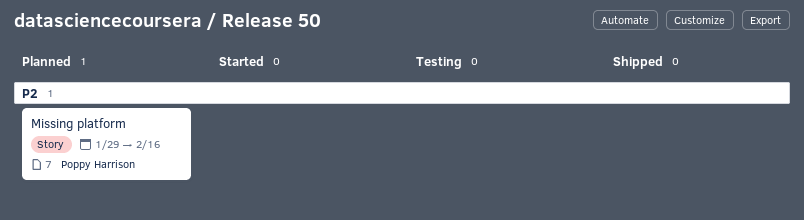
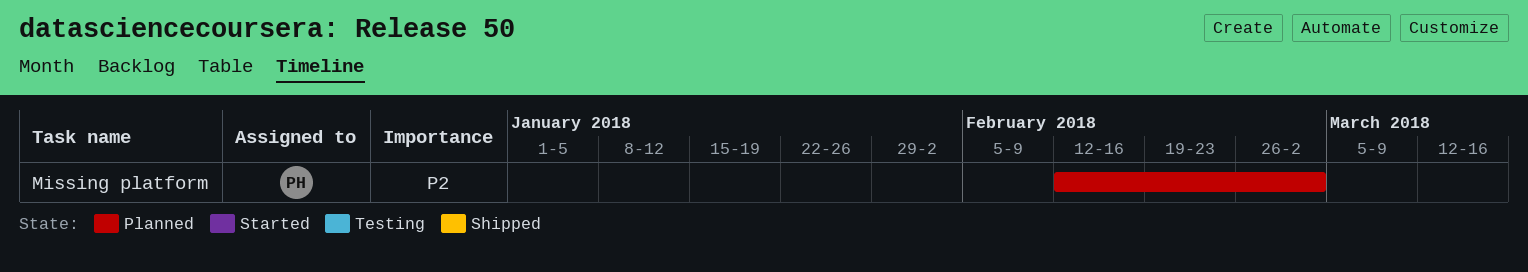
Missing platform, start: Jan 29 -> Feb 12
Missing platform, due: Feb 16 -> Mar 2

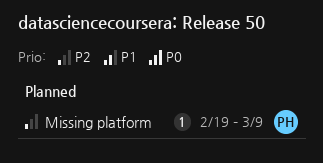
Missing platform, start: Feb 12 -> Feb 19
Missing platform, due: Mar 2 -> Mar 9

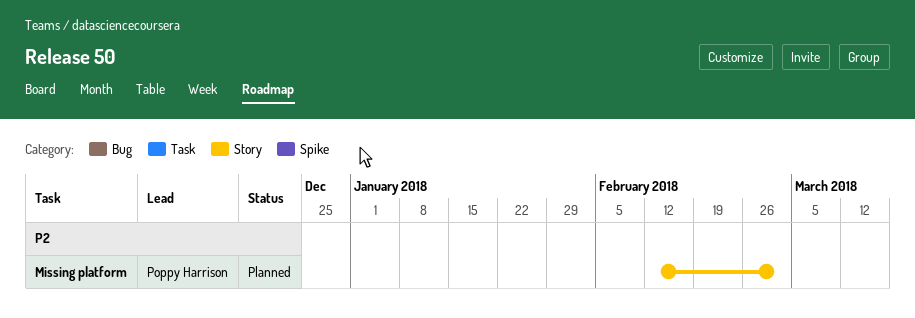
Missing platform, start: Feb 19 -> Feb 12
Missing platform, due: Mar 9 -> Mar 2

